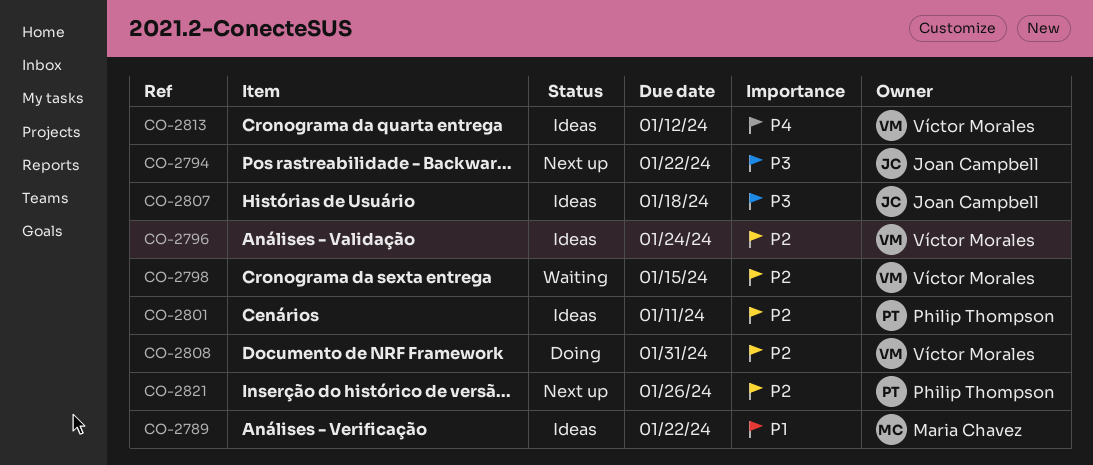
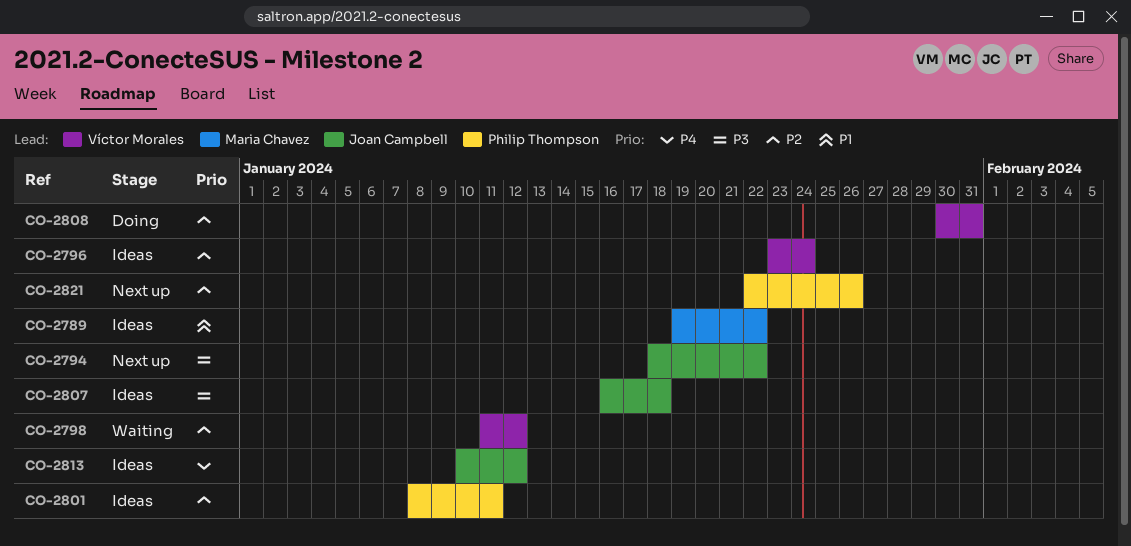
CO-2798, due: Jan 15 -> Jan 12
CO-2813, owner: Víctor Morales -> Joan Campbell

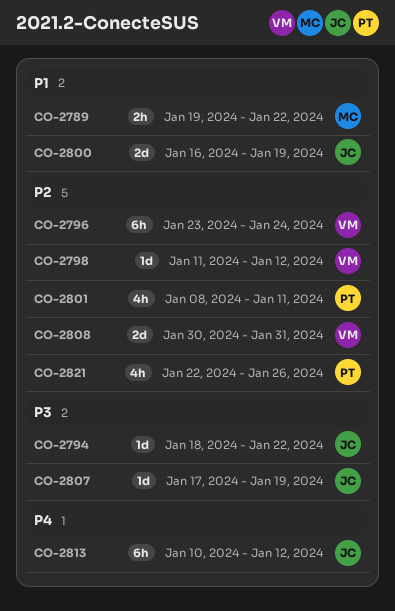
CO-2800: none -> present
CO-2807, start: Jan 16 -> Jan 17
CO-2807, due: Jan 18 -> Jan 19

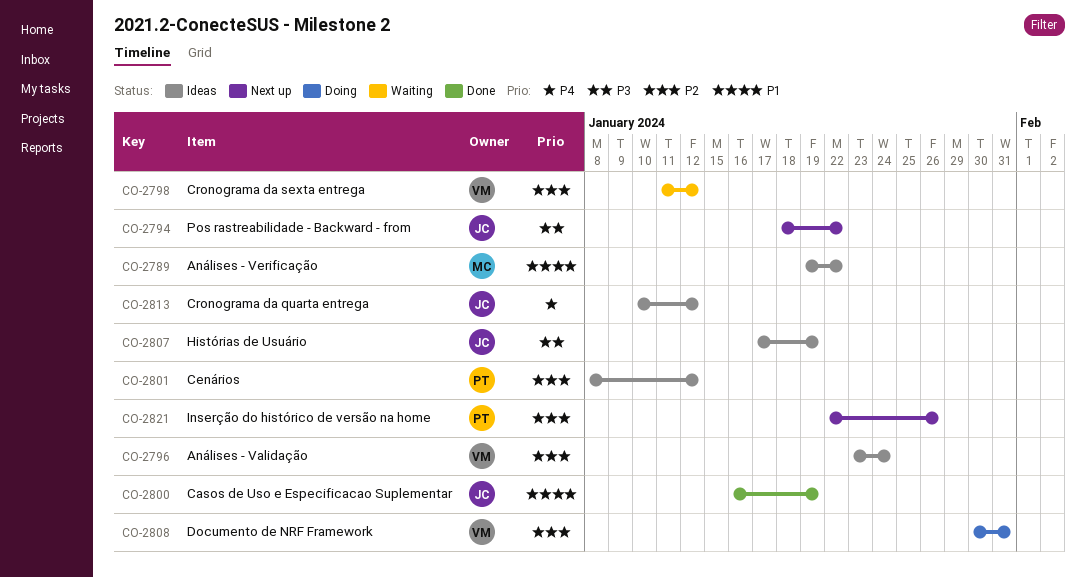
CO-2801, due: Jan 11 -> Jan 12

